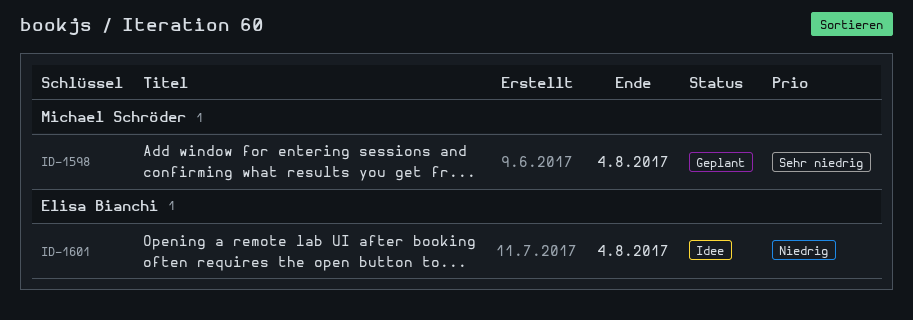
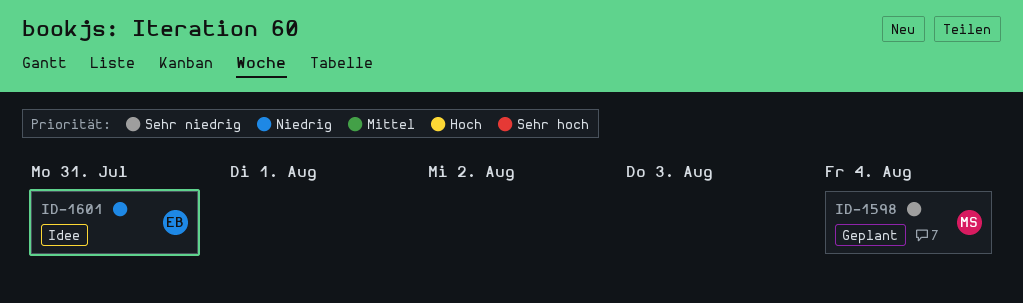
ID-1601, due: Aug 4 -> Jul 31

